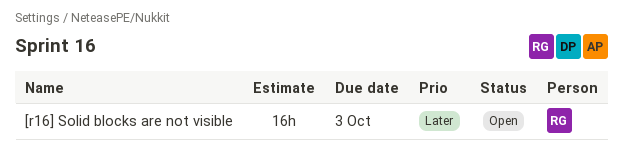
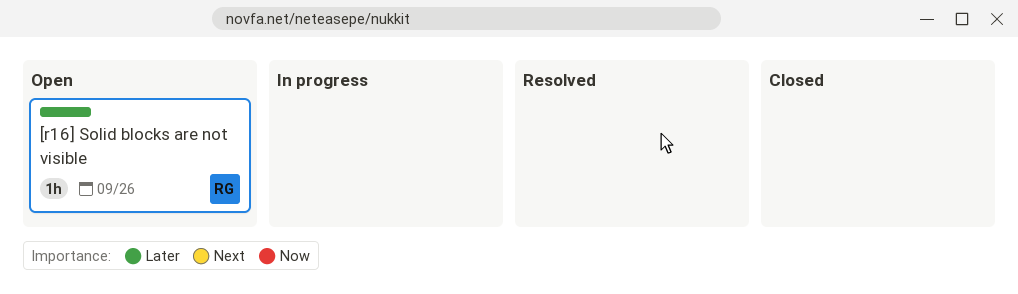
[r16] Solid blocks are not visible, estimate: 16h -> 1h
[r16] Solid blocks are not visible, due: Oct 3 -> Sep 26

